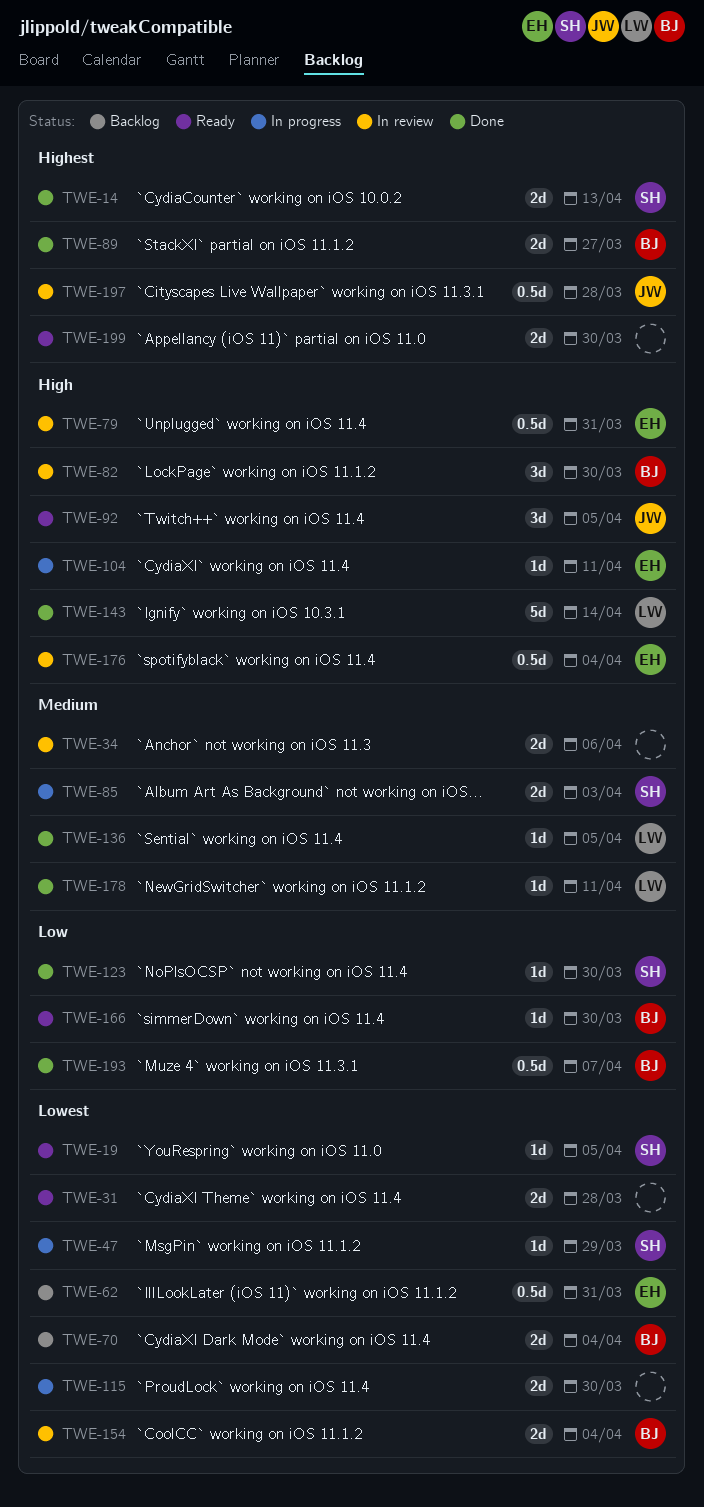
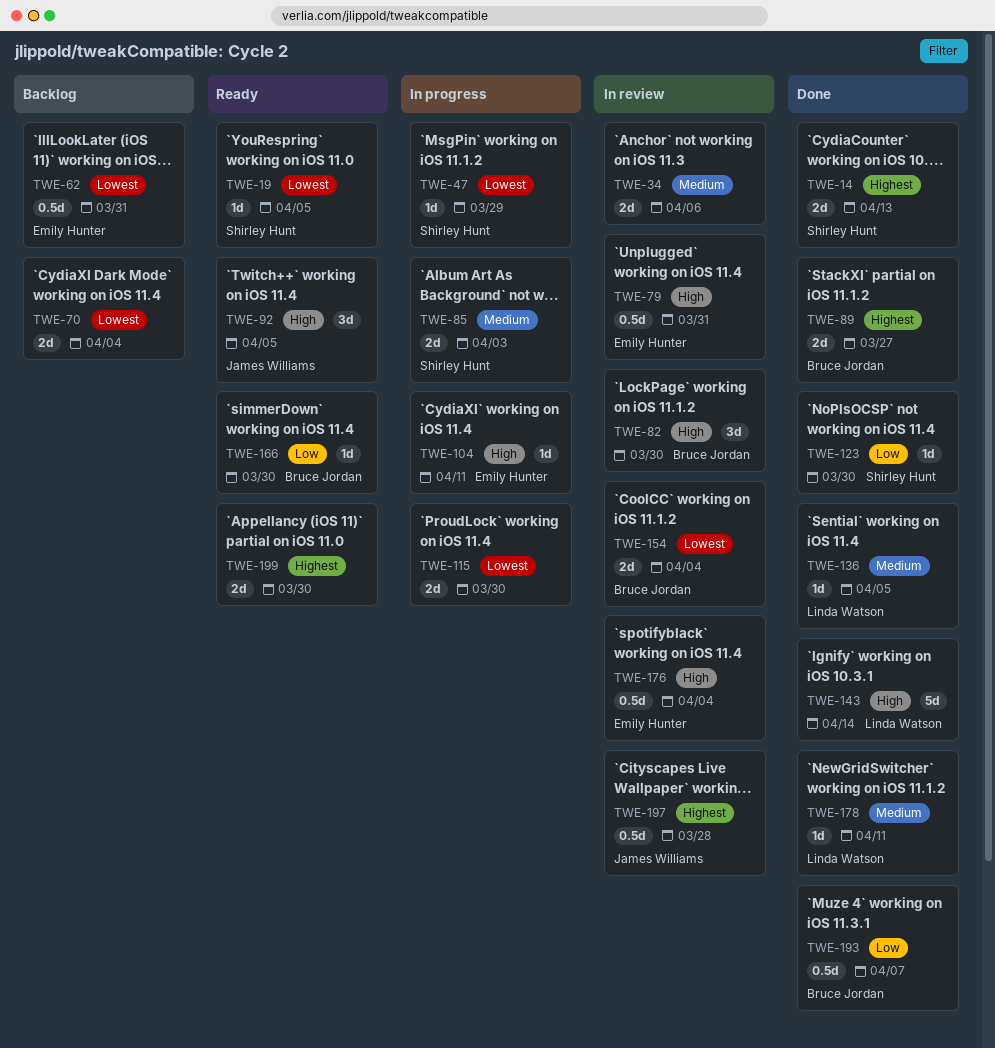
TWE-31: present -> none
TWE-70, owner: Bruce Jordan -> none

